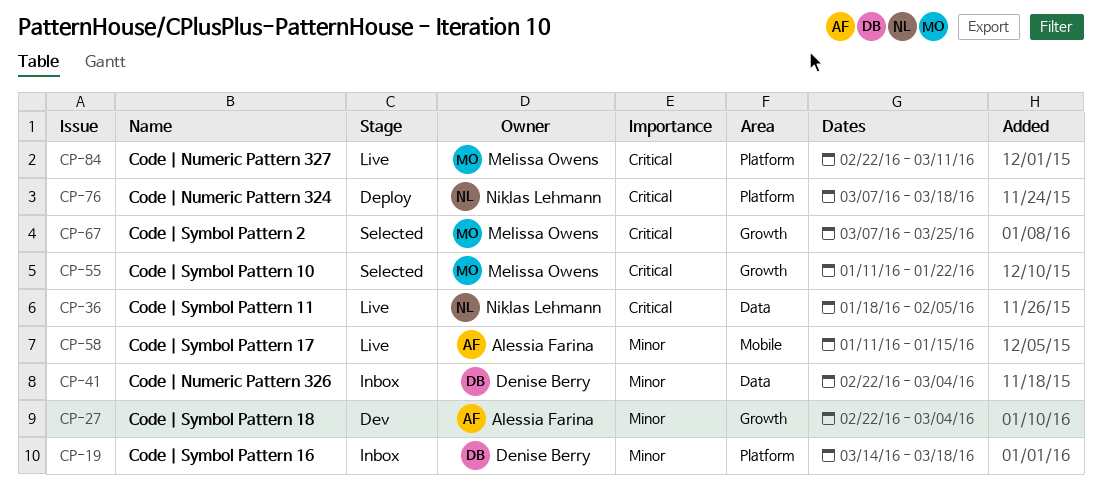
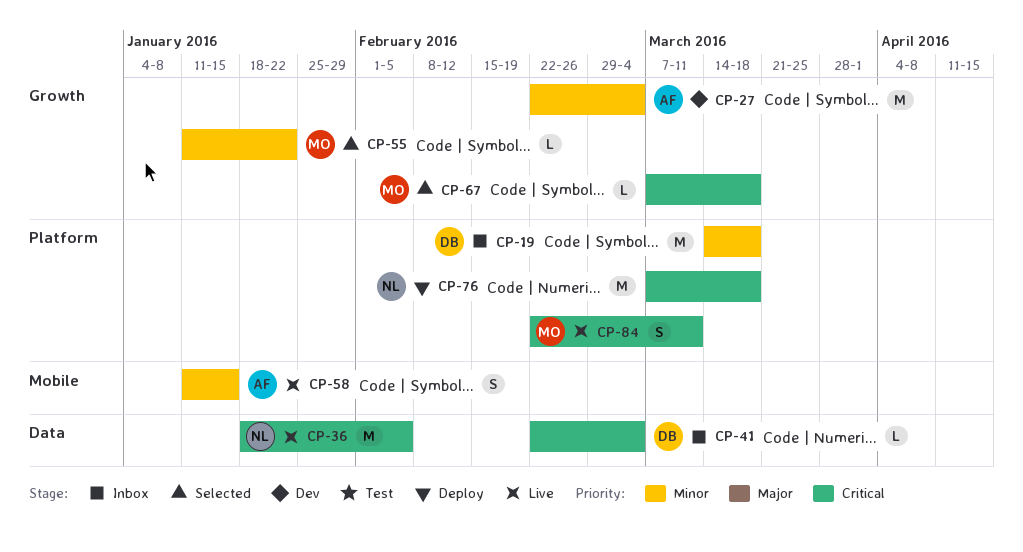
CP-41, priority: Minor -> Critical
CP-55, priority: Critical -> Minor
CP-67, due: Mar 25 -> Mar 18

